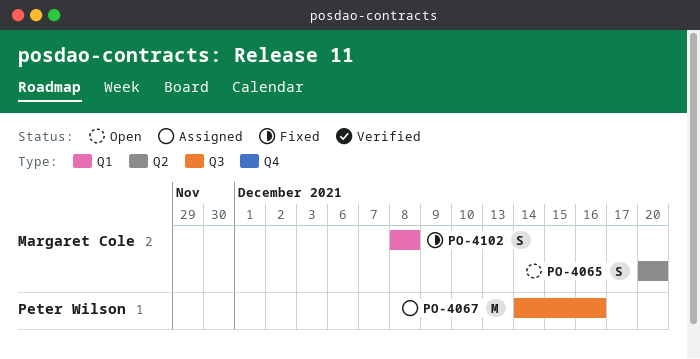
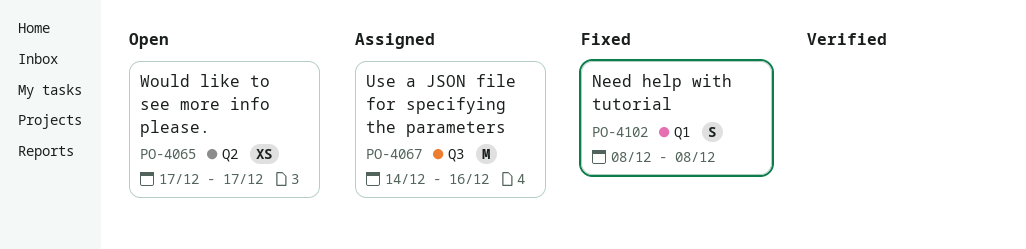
PO-4065, estimate: S -> XS
PO-4065, start: Dec 20 -> Dec 17
PO-4065, due: Dec 20 -> Dec 17

